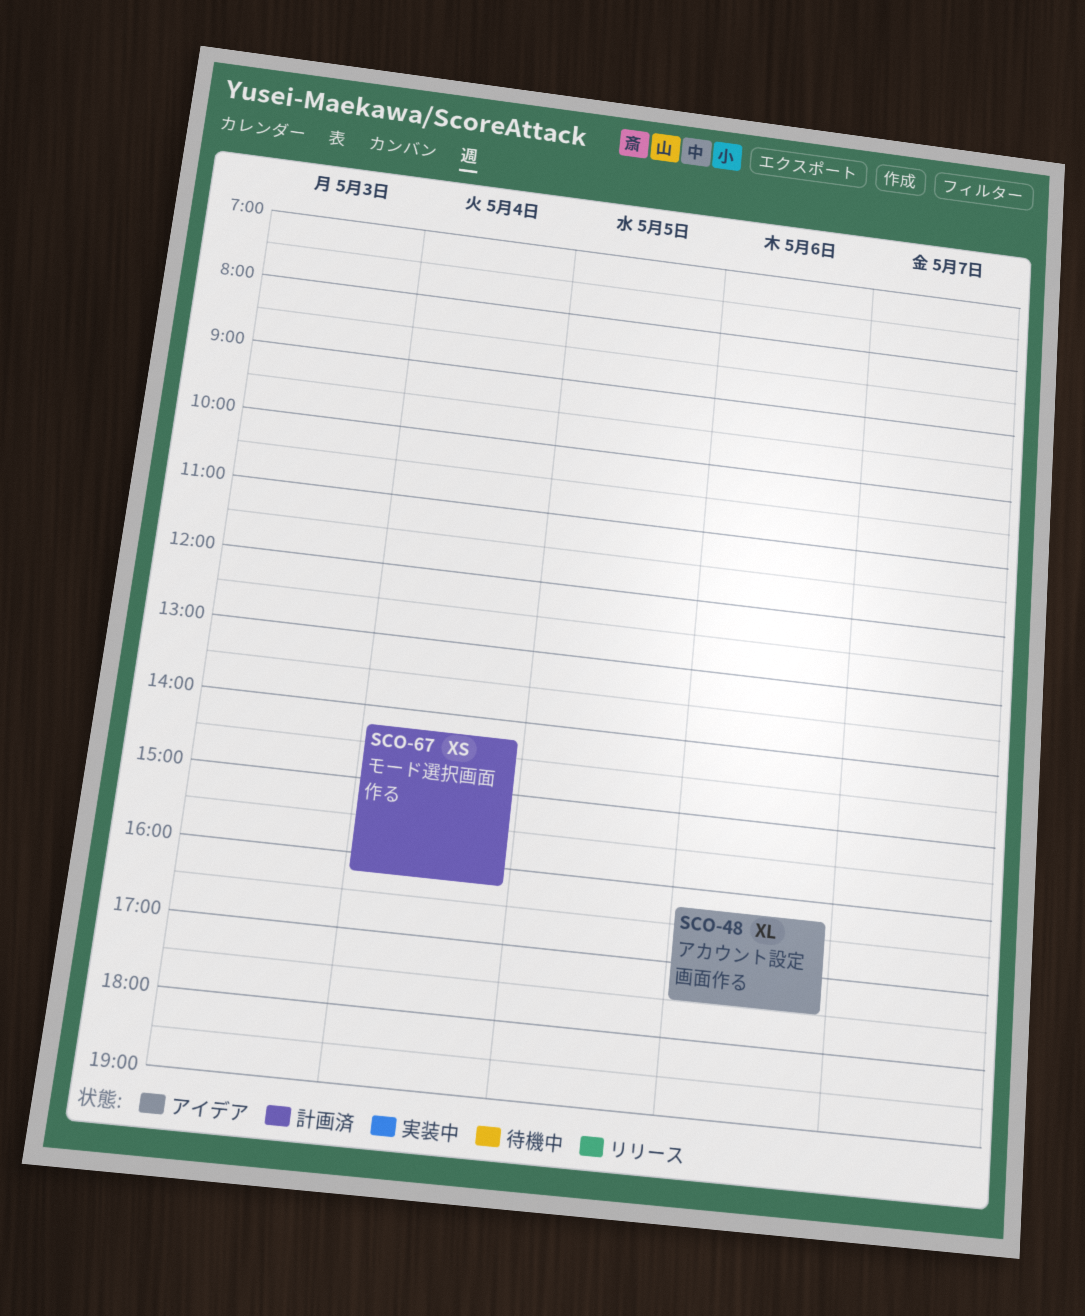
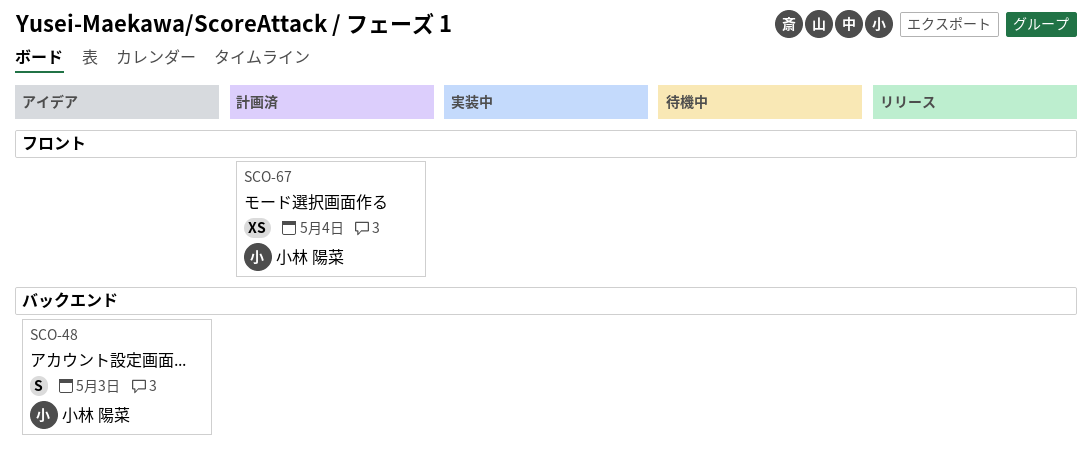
SCO-48, estimate: XL -> S
SCO-48, day: May 6 -> May 3

